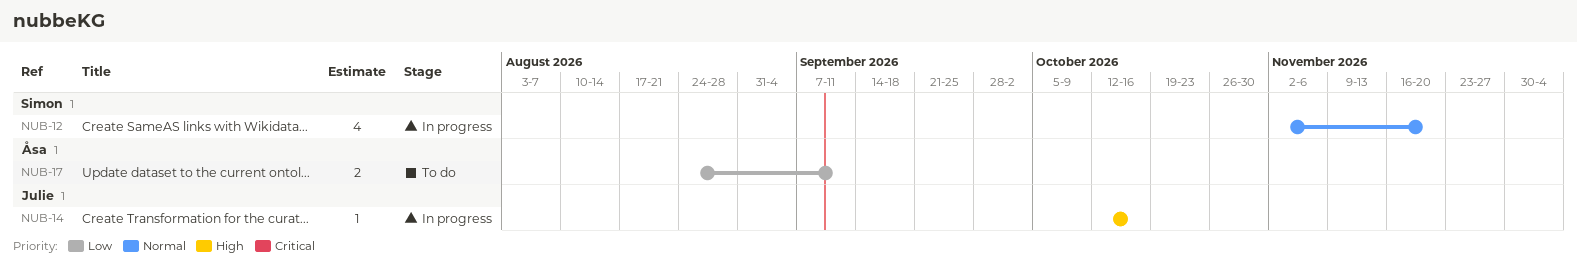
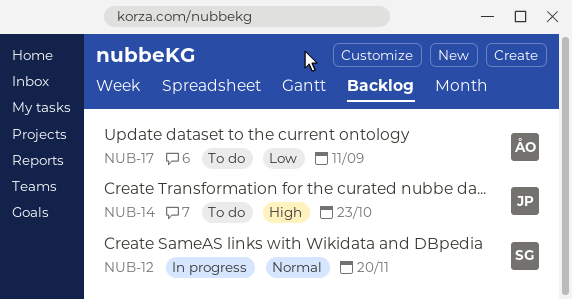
NUB-14, status: In progress -> To do
NUB-14, due: Oct 16 -> Oct 23

